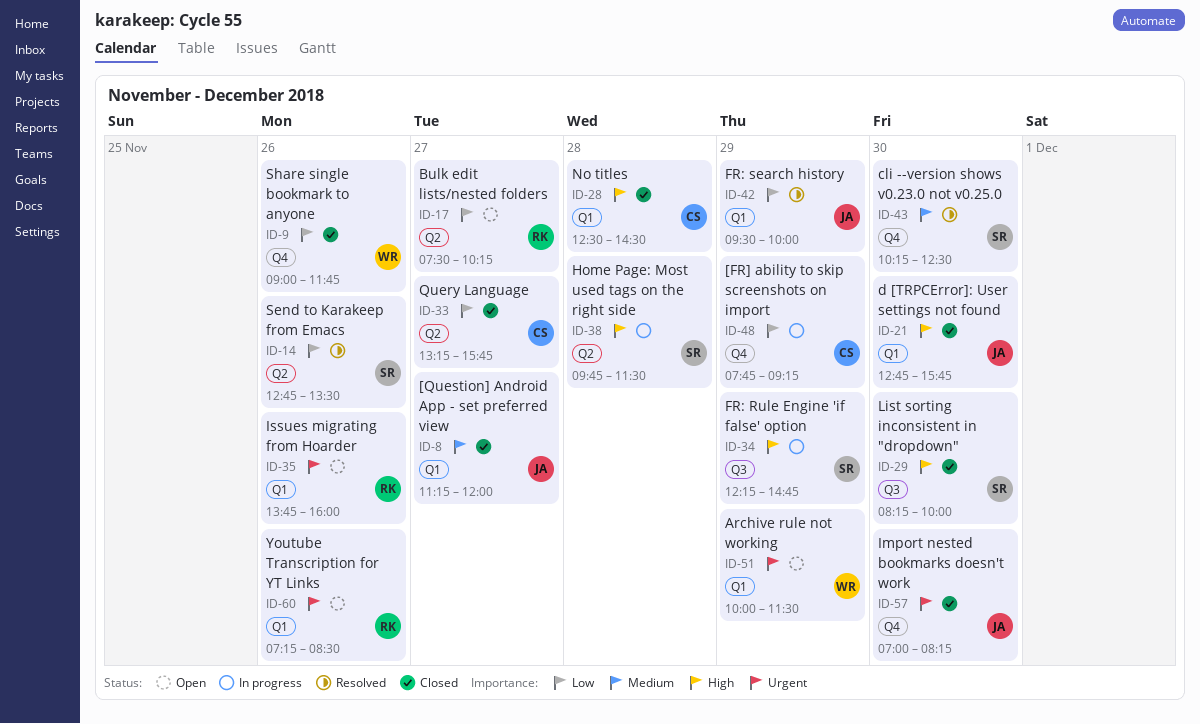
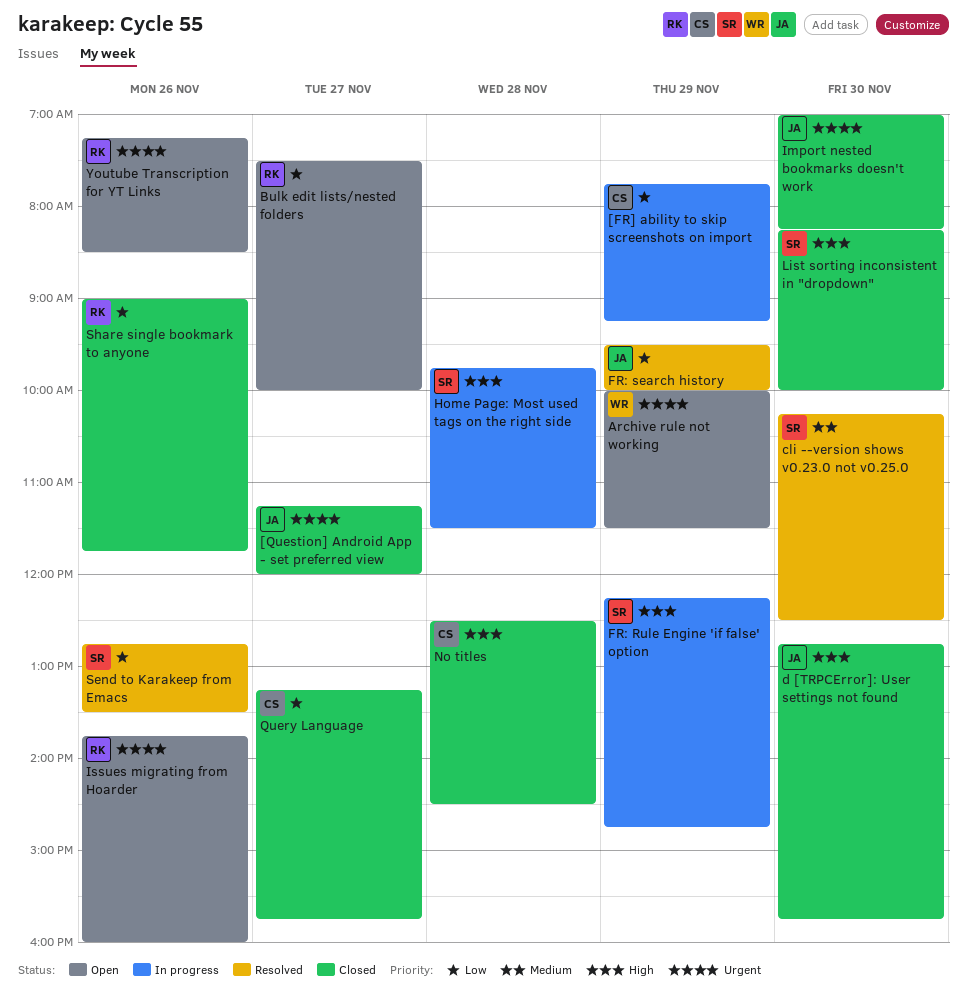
[Question] Android App - set preferred view, priority: Medium -> Urgent
Bulk edit lists/nested folders, ends: 10:15 -> 10:00
Share single bookmark to anyone, owner: WR -> RK

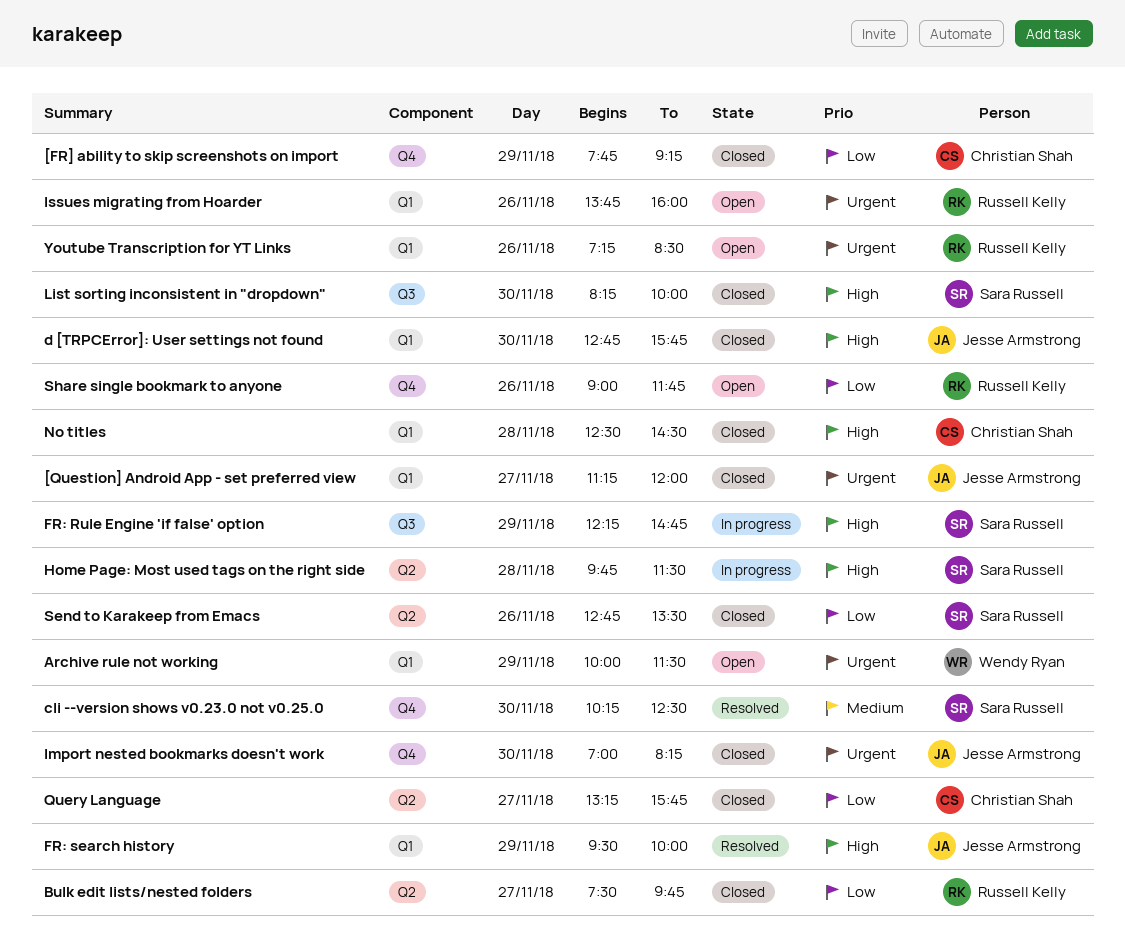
[FR] ability to skip screenshots on import, status: In progress -> Closed
Bulk edit lists/nested folders, status: Open -> Closed
Bulk edit lists/nested folders, ends: 10:00 -> 09:45
FR: search history, priority: Low -> High
Send to Karakeep from Emacs, status: Resolved -> Closed
Share single bookmark to anyone, status: Closed -> Open

